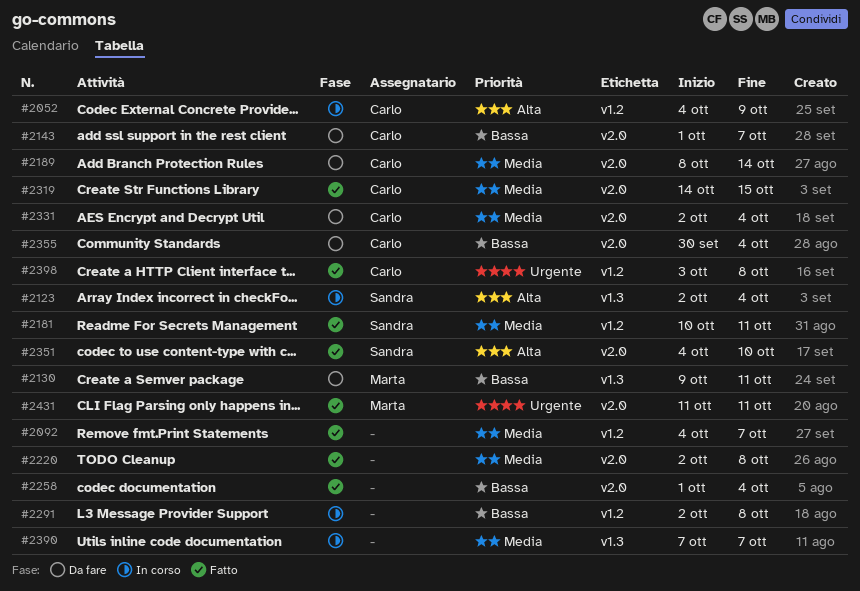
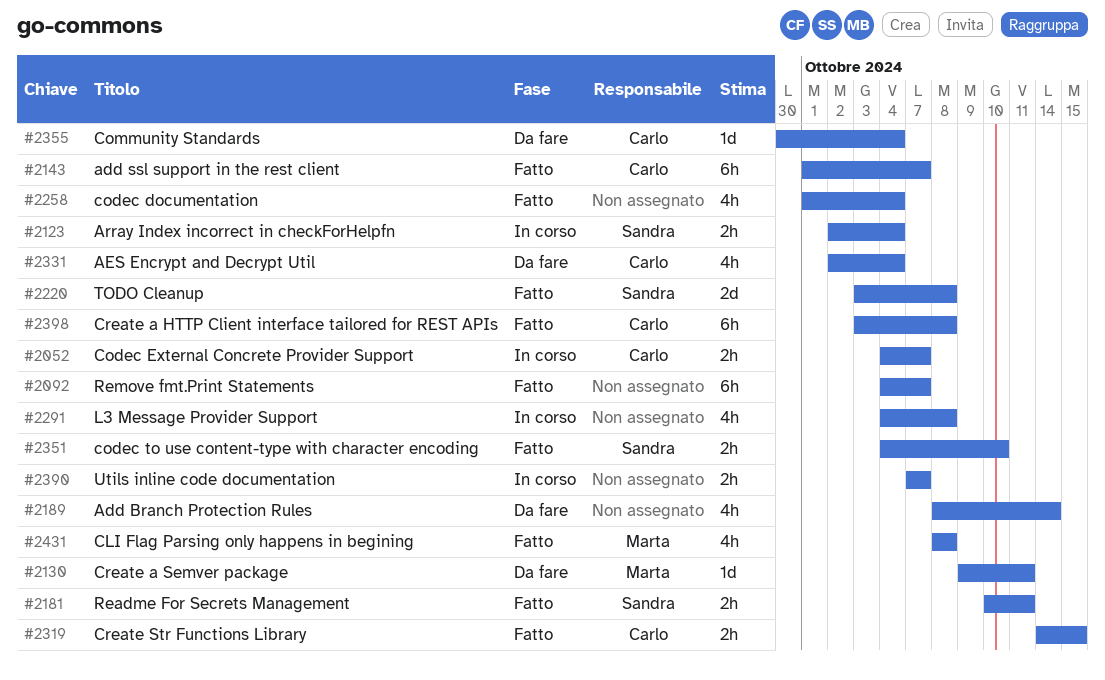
#2052, due: Oct 9 -> Oct 7
#2143, status: Da fare -> Fatto
#2189, owner: Carlo -> none
#2220, owner: none -> Sandra
#2220, start: Oct 2 -> Oct 3
#2291, start: Oct 2 -> Oct 4
#2431, start: Oct 11 -> Oct 8
#2431, due: Oct 11 -> Oct 8

